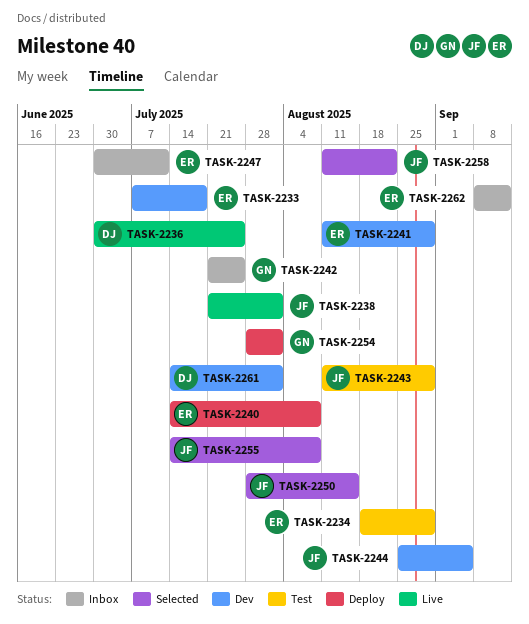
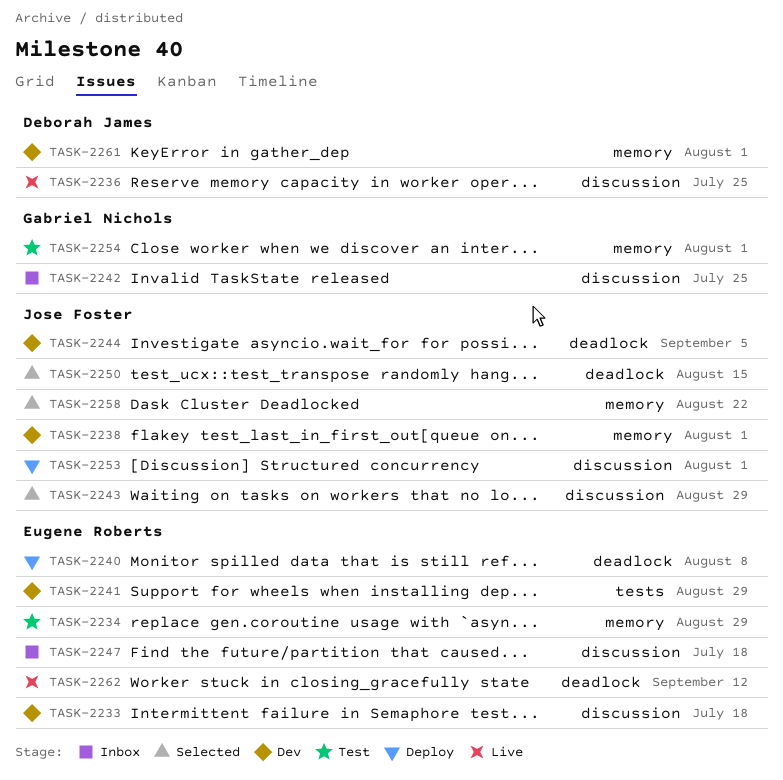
TASK-2238, status: Live -> Dev
TASK-2243, status: Test -> Selected
TASK-2247, due: Jul 11 -> Jul 18
TASK-2253: none -> present
TASK-2254, status: Deploy -> Test
TASK-2255: present -> none
TASK-2262, status: Inbox -> Live

